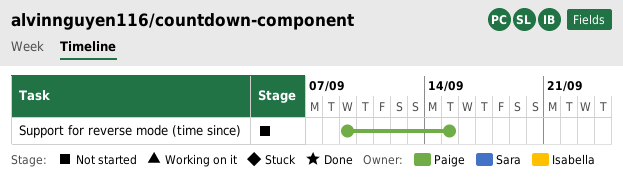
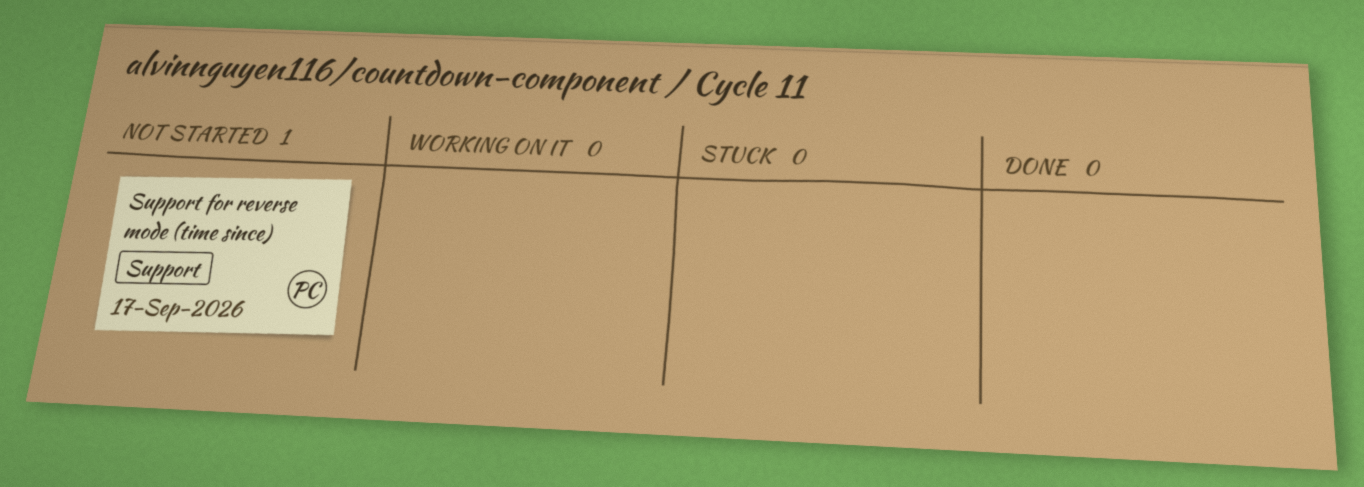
Support for reverse mode (time since), due: Sep 15 -> Sep 17

